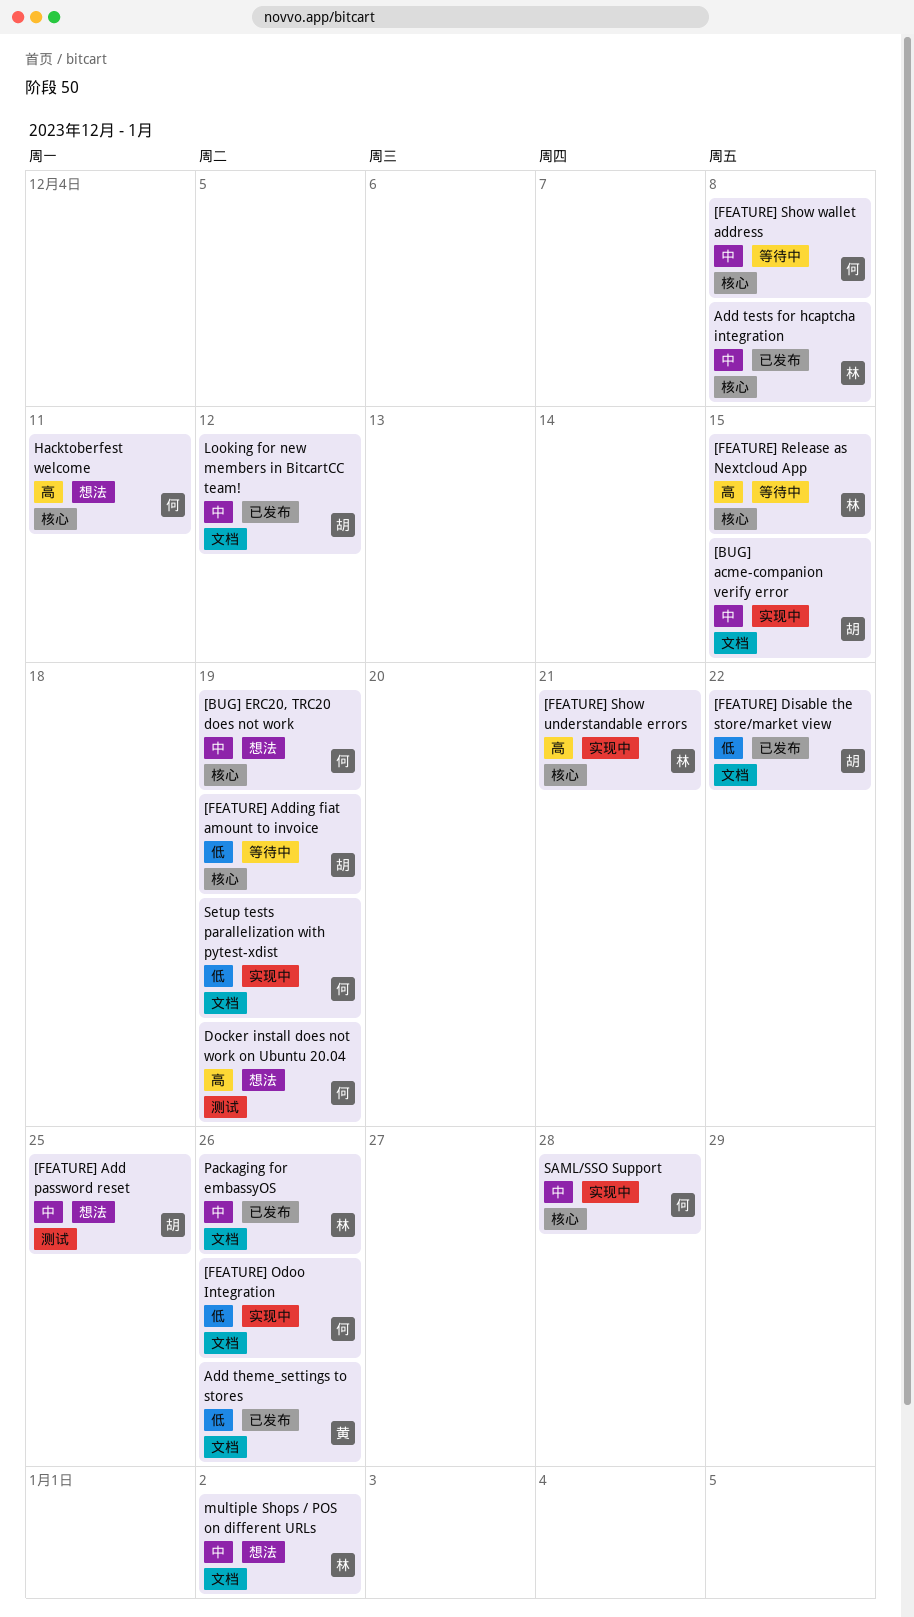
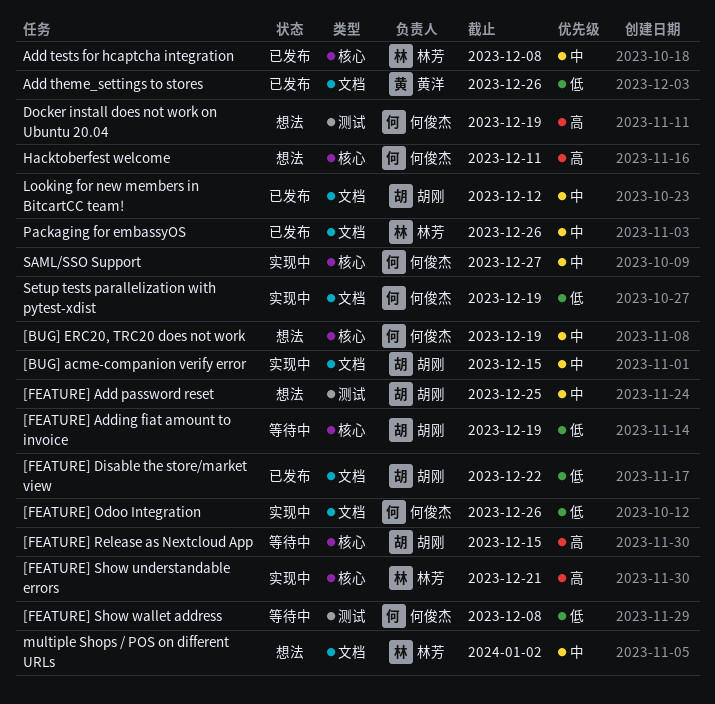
[FEATURE] Release as Nextcloud App, owner: 林芳 -> 胡刚
[FEATURE] Show wallet address, priority: 中 -> 低
[FEATURE] Show wallet address, label: 核心 -> 测试
SAML/SSO Support, due: Dec 28 -> Dec 27

